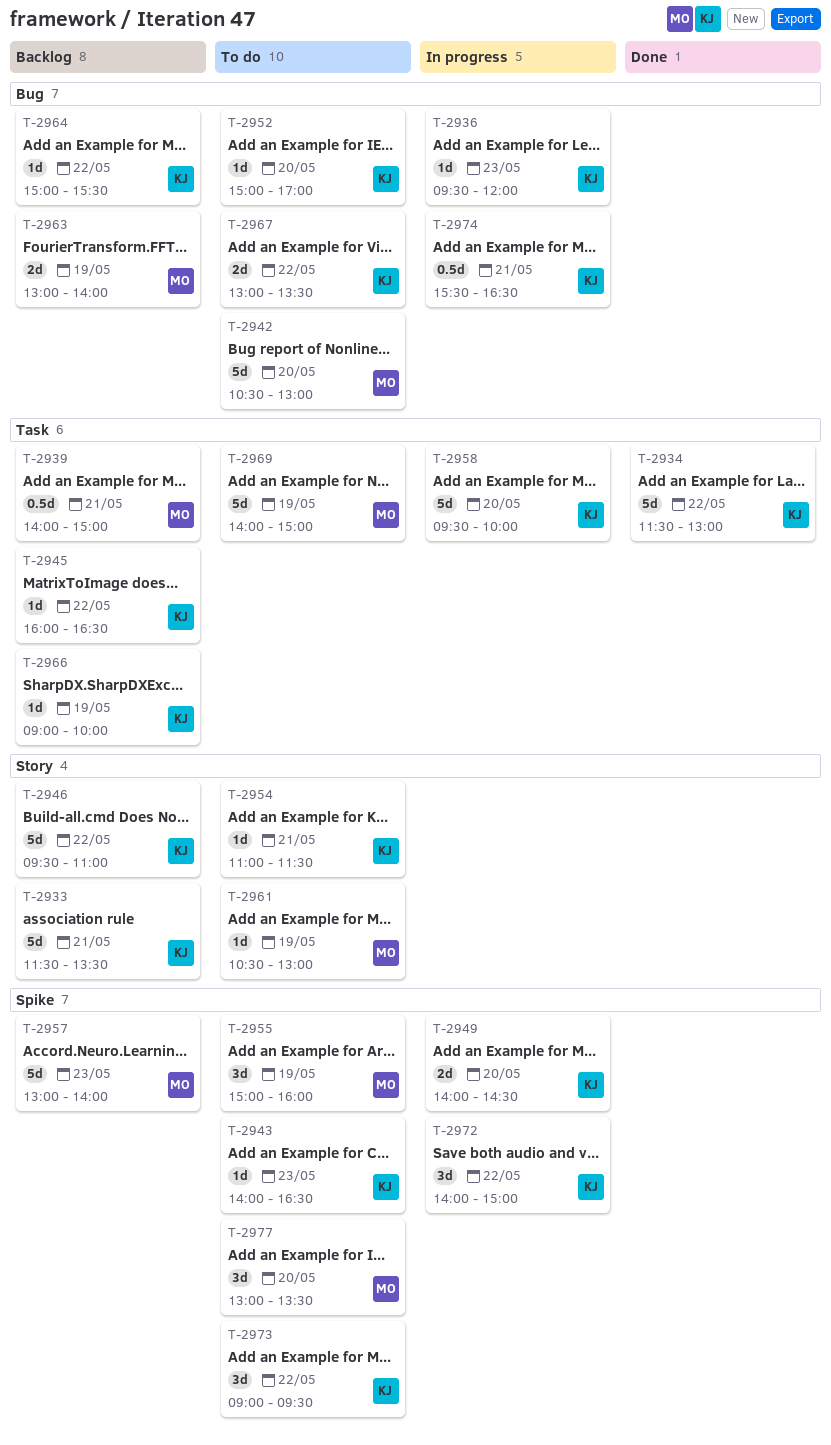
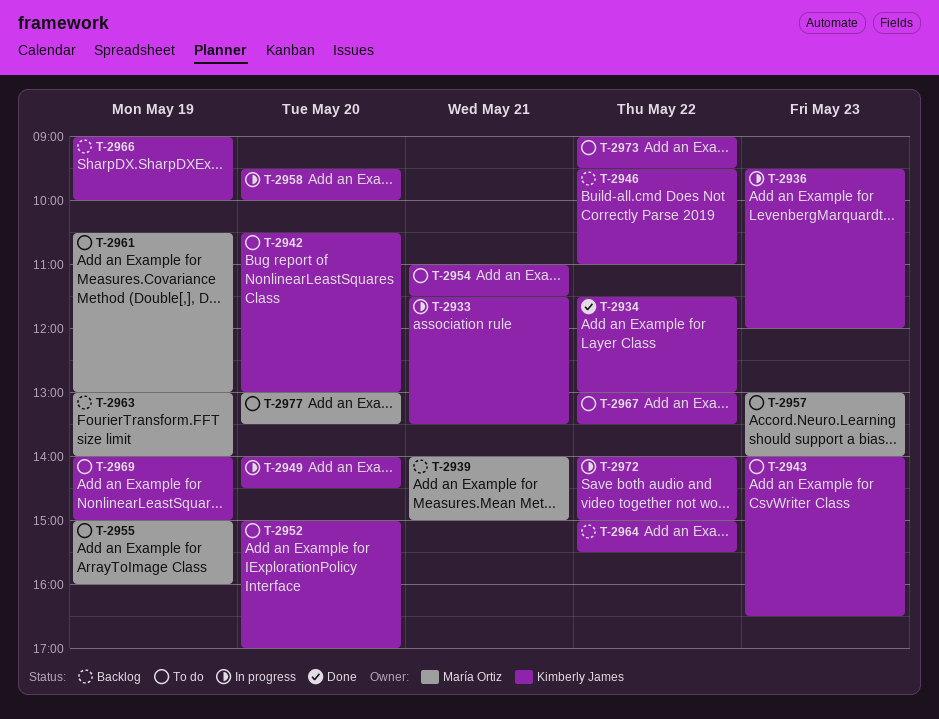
T-2933, status: Backlog -> In progress
T-2942, owner: María Ortiz -> Kimberly James
T-2945: present -> none
T-2957, status: Backlog -> To do
T-2969, owner: María Ortiz -> Kimberly James
T-2974: present -> none

